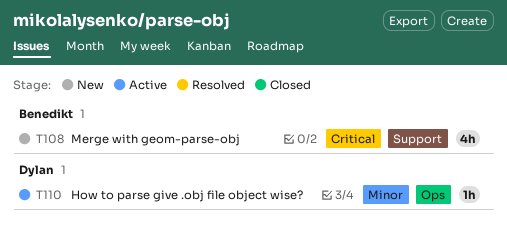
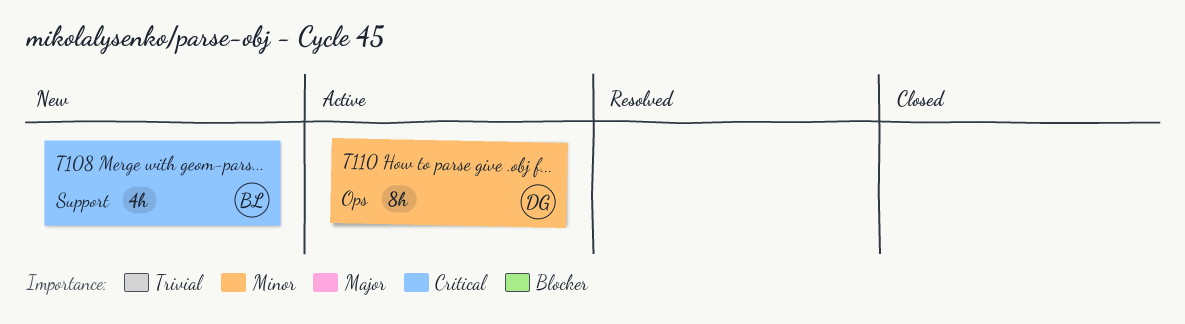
T110, estimate: 1h -> 8h

